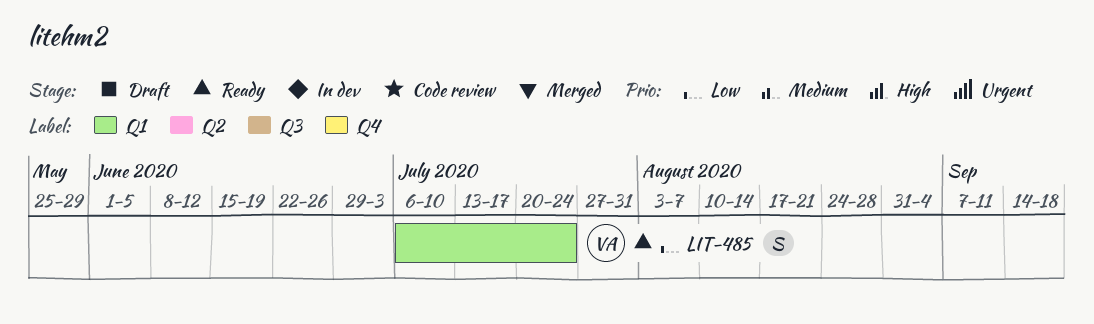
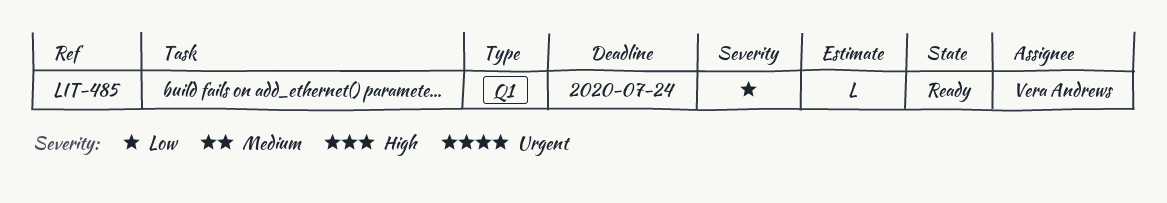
LIT-485, estimate: S -> L

